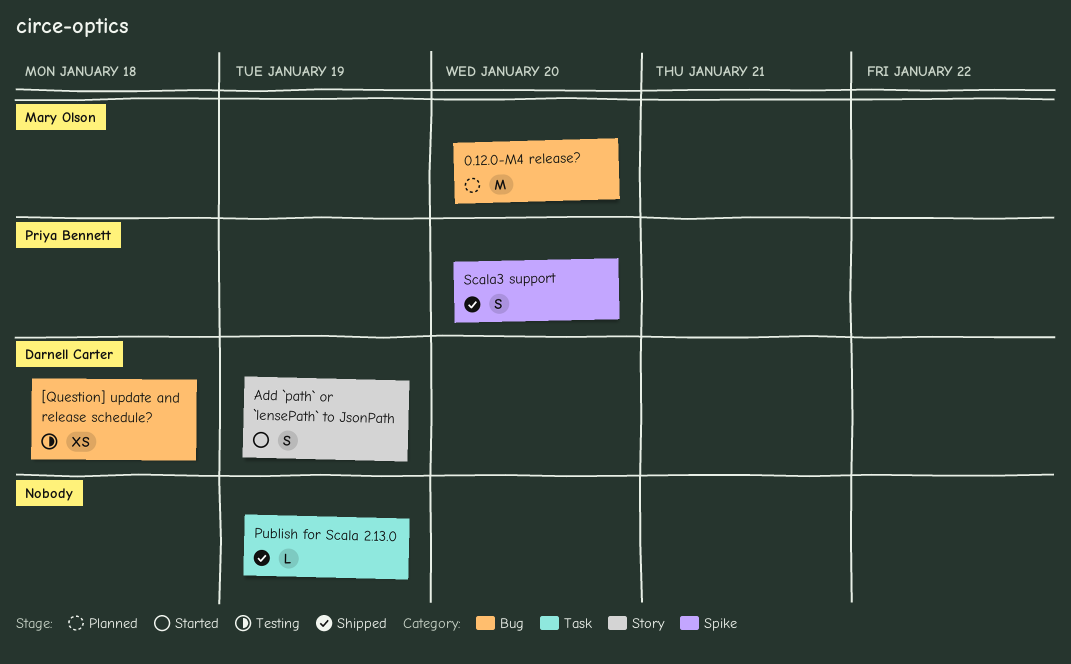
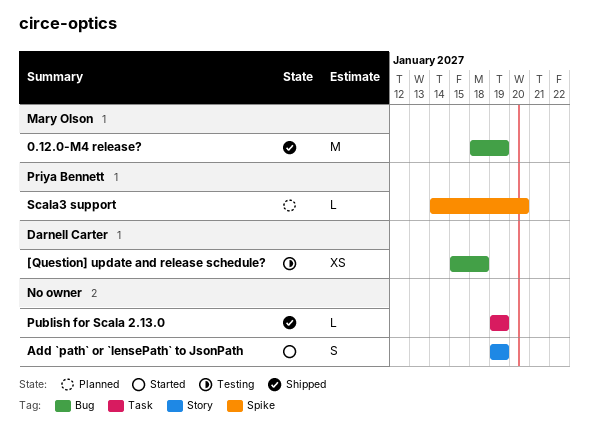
0.12.0-M4 release?, status: Planned -> Shipped
0.12.0-M4 release?, due: Jan 20 -> Jan 19
Add `path` or `lensePath` to JsonPath, owner: Darnell Carter -> none
Scala3 support, status: Shipped -> Planned
Scala3 support, estimate: S -> L

